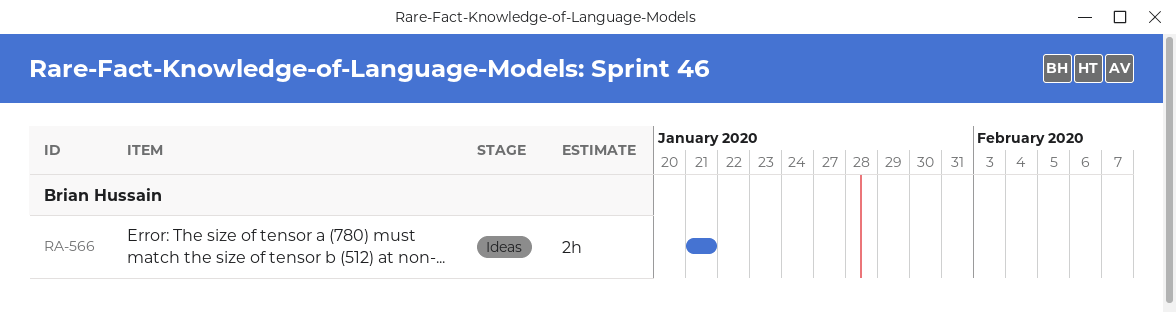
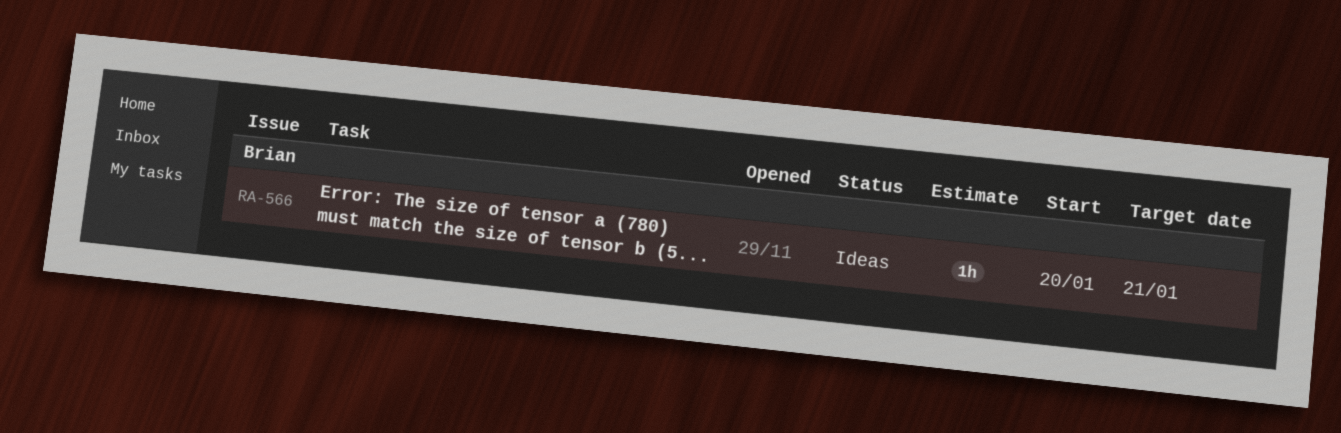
RA-566, estimate: 2h -> 1h
RA-566, start: Jan 21 -> Jan 20

